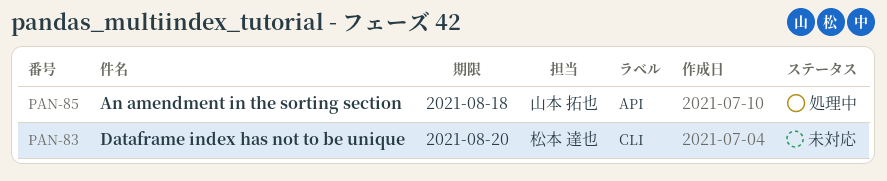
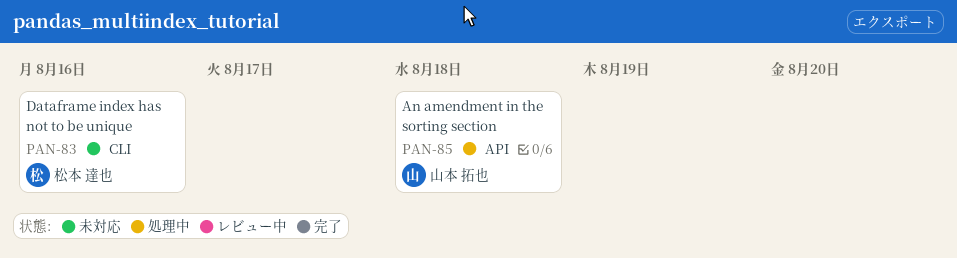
PAN-83, due: Aug 20 -> Aug 16

